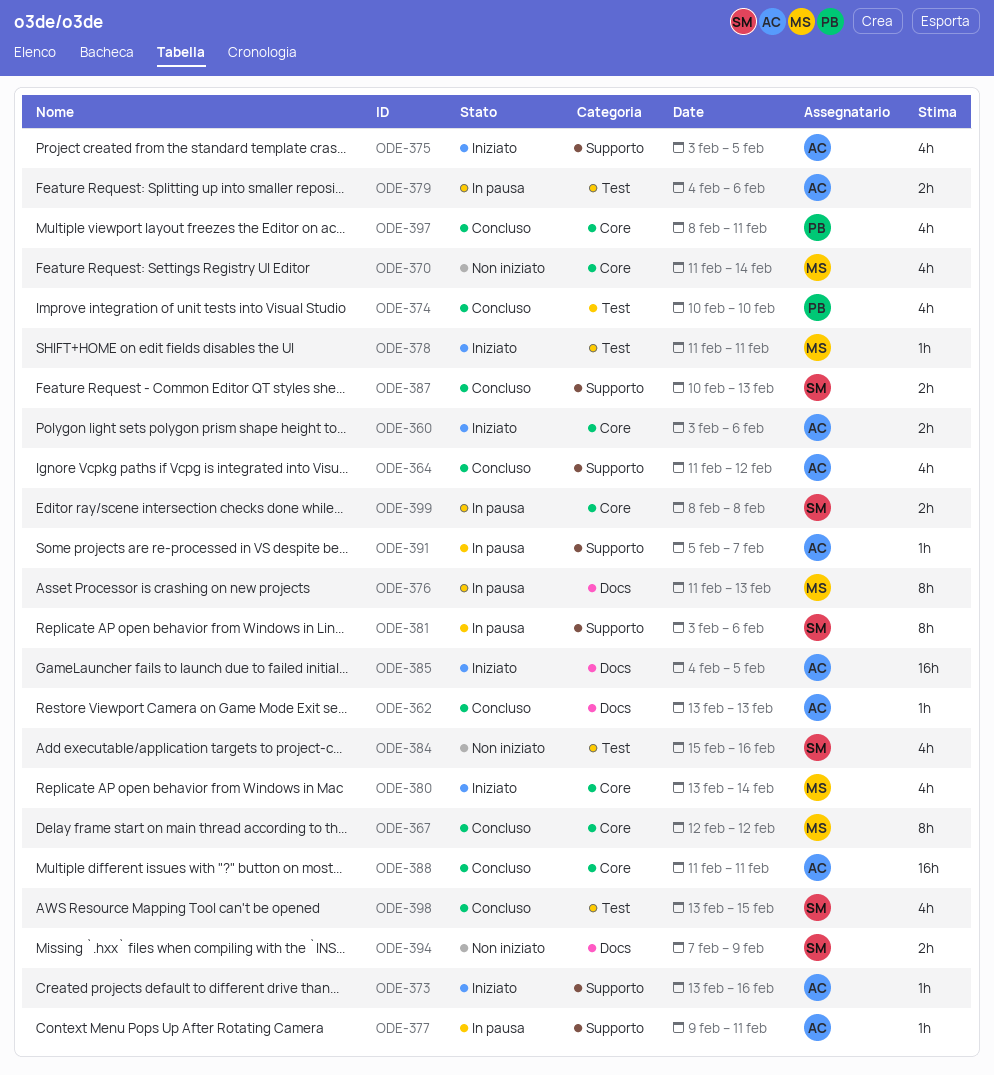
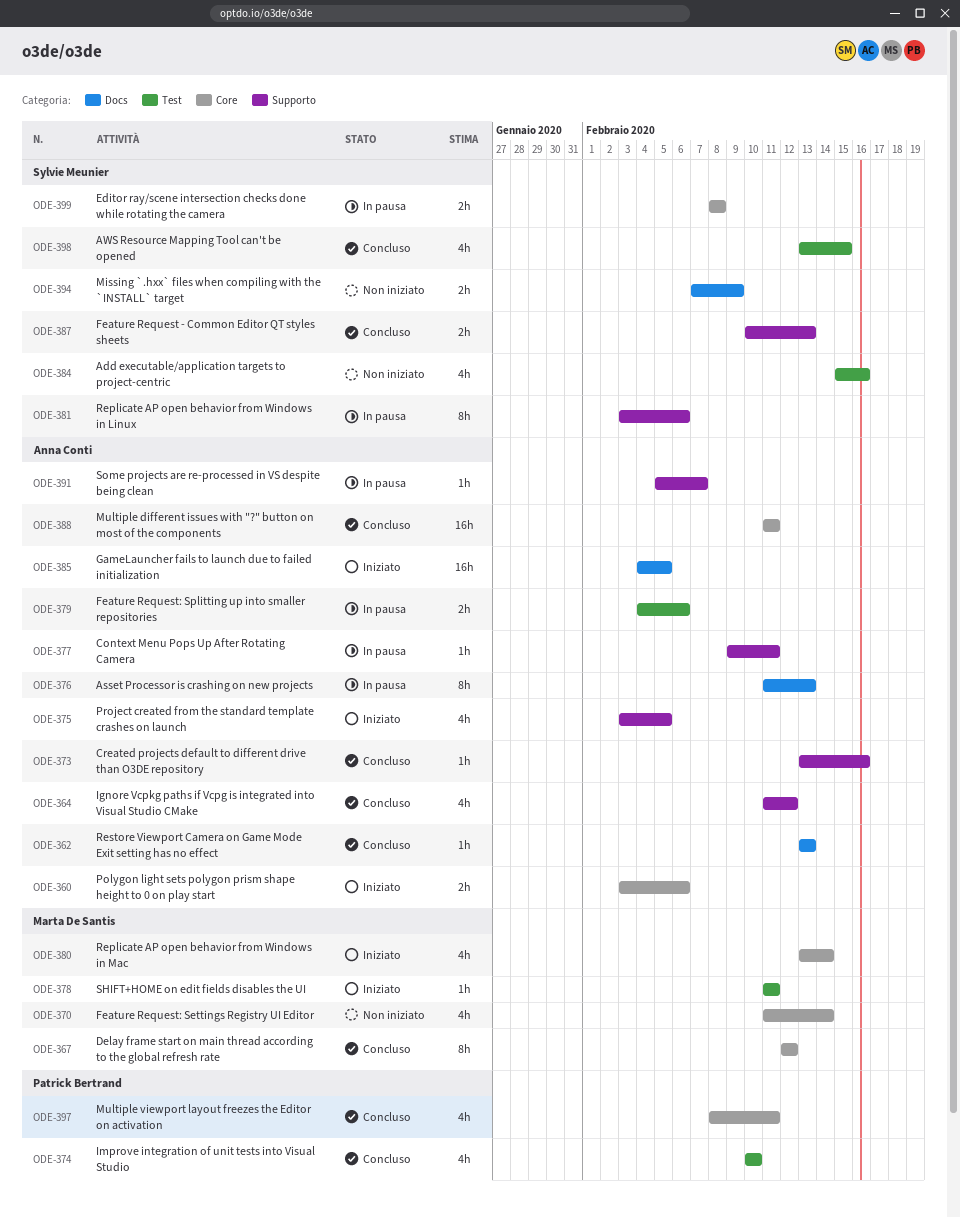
ODE-373, status: Iniziato -> Concluso
ODE-376, owner: Marta De Santis -> Anna Conti

